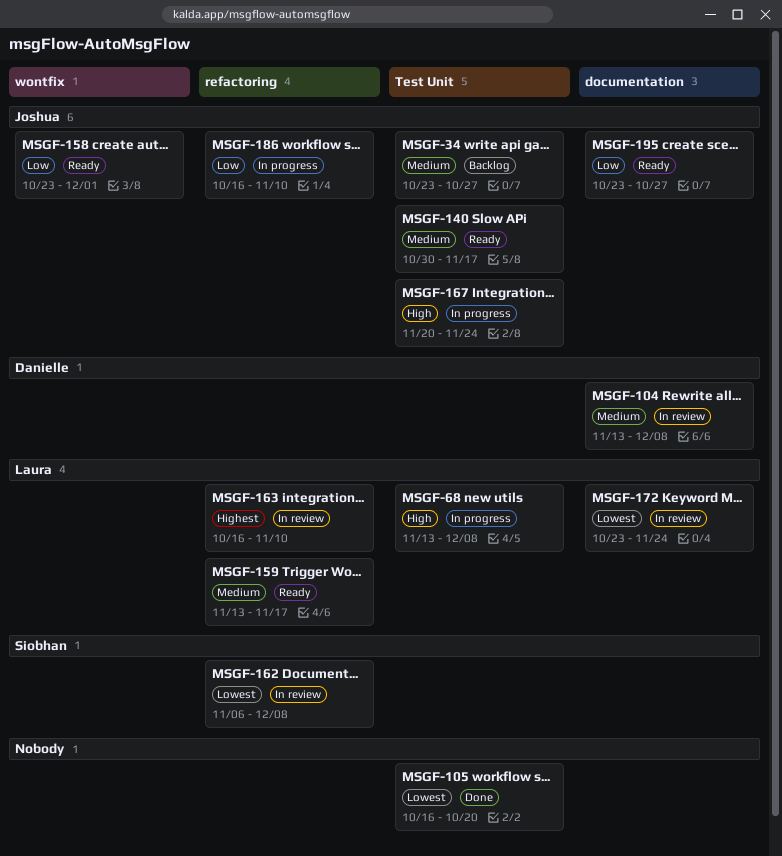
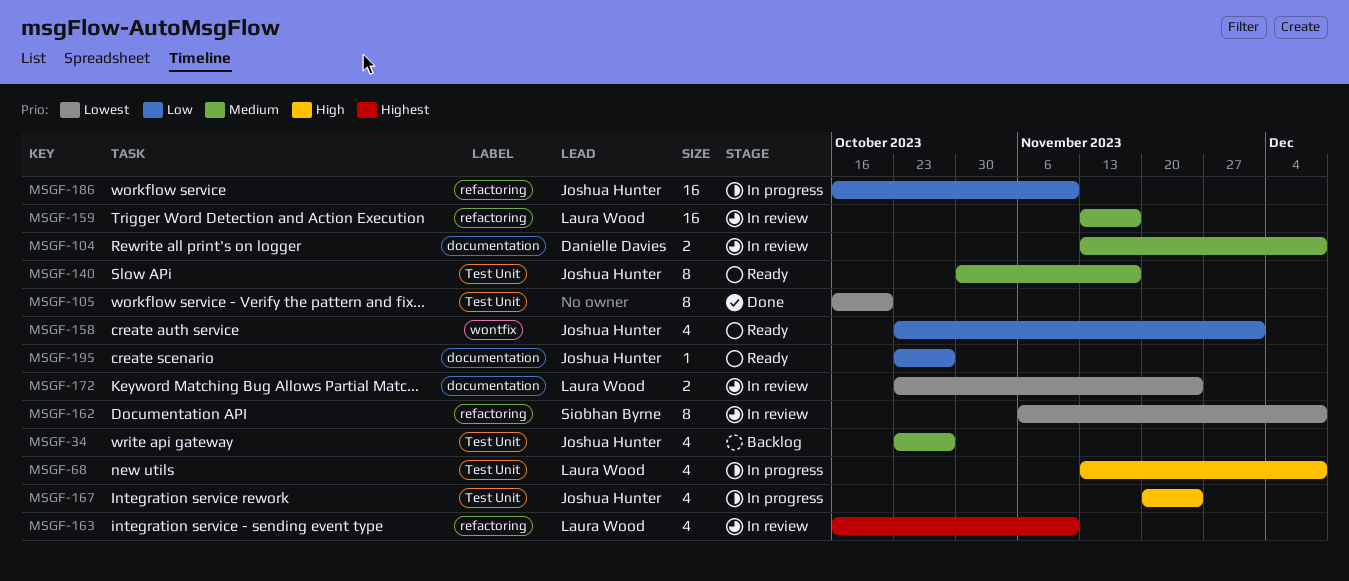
MSGF-159, status: Ready -> In review

